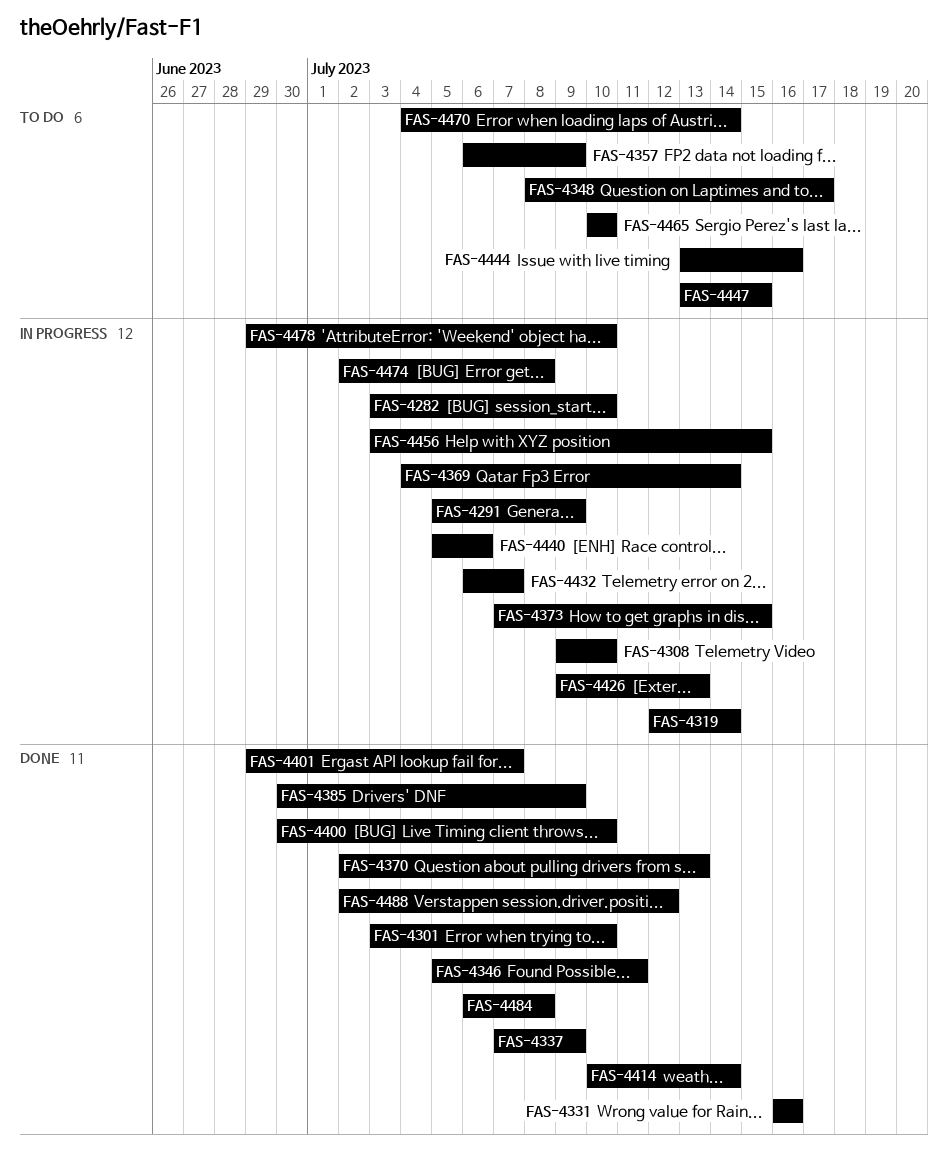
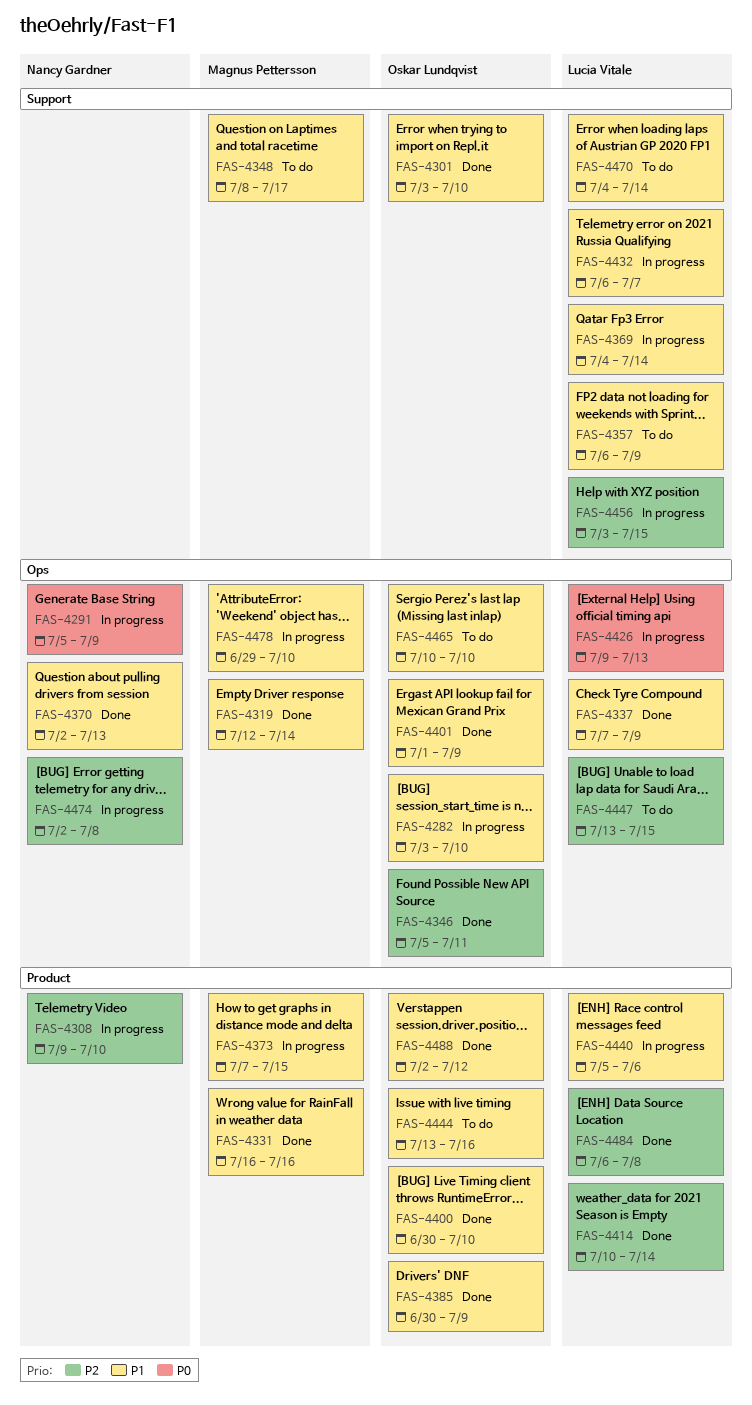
FAS-4319, status: In progress -> Done
FAS-4401, start: Jun 29 -> Jul 1
FAS-4401, due: Jul 7 -> Jul 9

